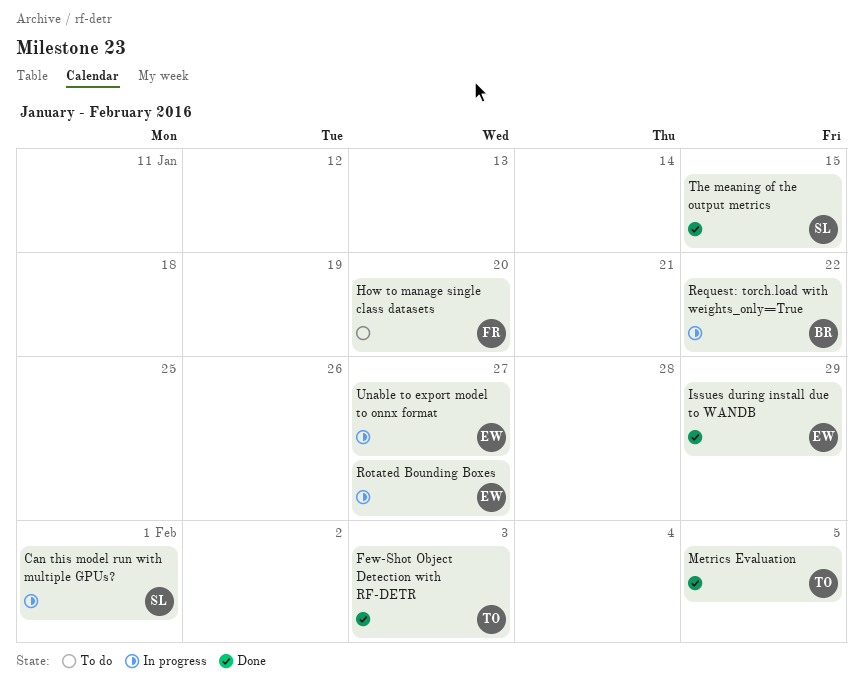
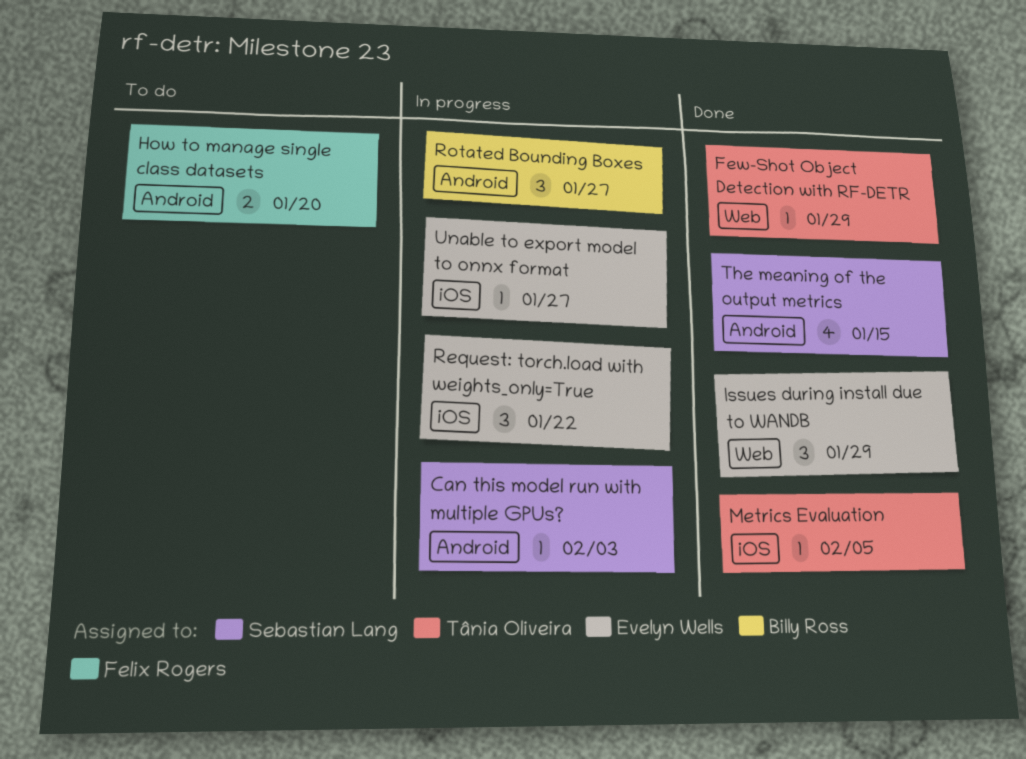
Can this model run with multiple GPUs?, due: Feb 1 -> Feb 3
Few-Shot Object Detection with RF-DETR, due: Feb 3 -> Jan 29
Request: torch.load with weights_only=True, owner: Billy Ross -> Evelyn Wells
Rotated Bounding Boxes, owner: Evelyn Wells -> Billy Ross

